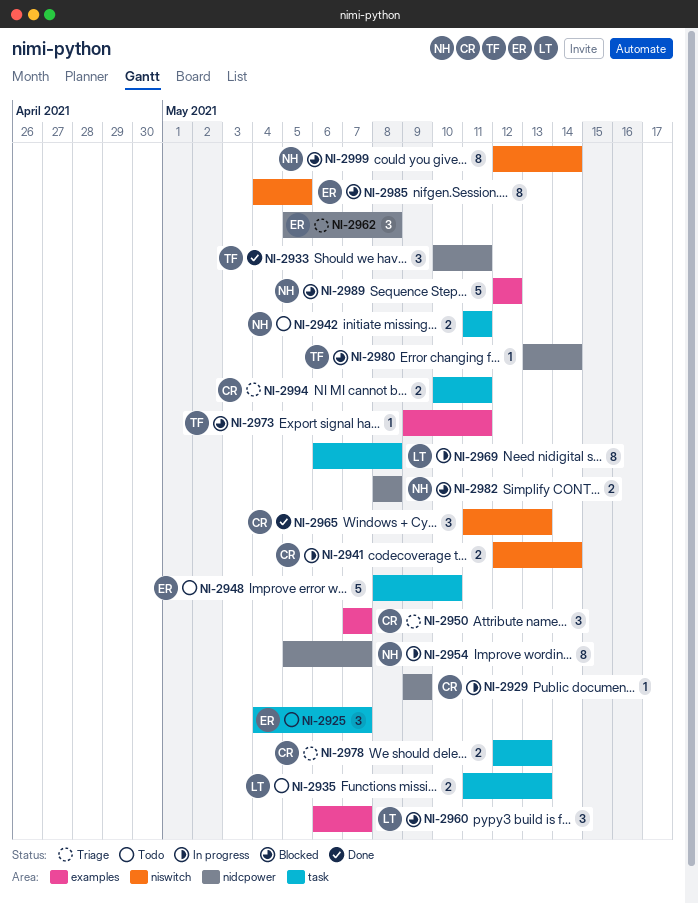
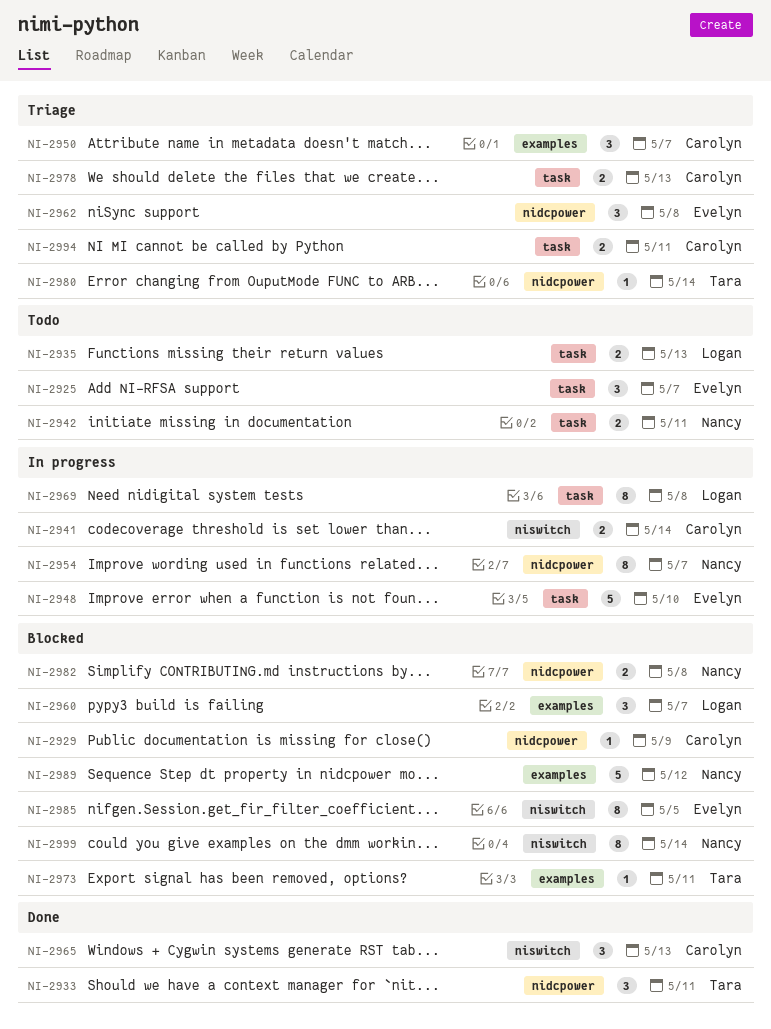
NI-2929, status: In progress -> Blocked
NI-2948, status: Todo -> In progress
NI-2980, status: Blocked -> Triage

